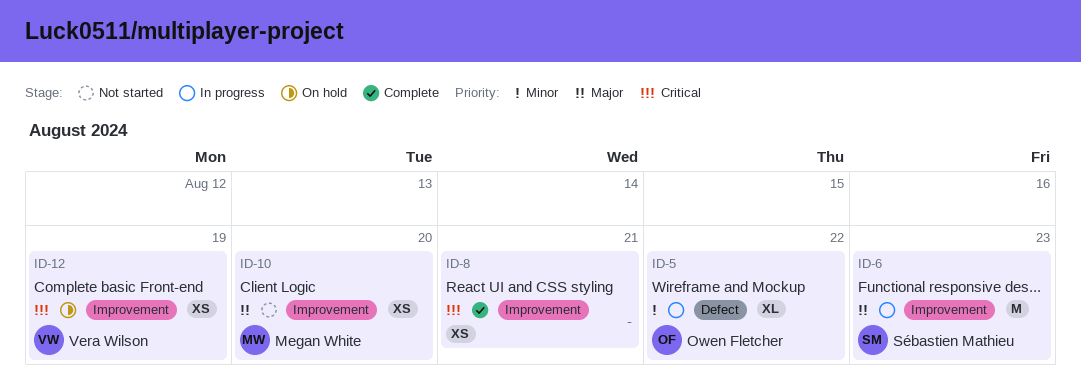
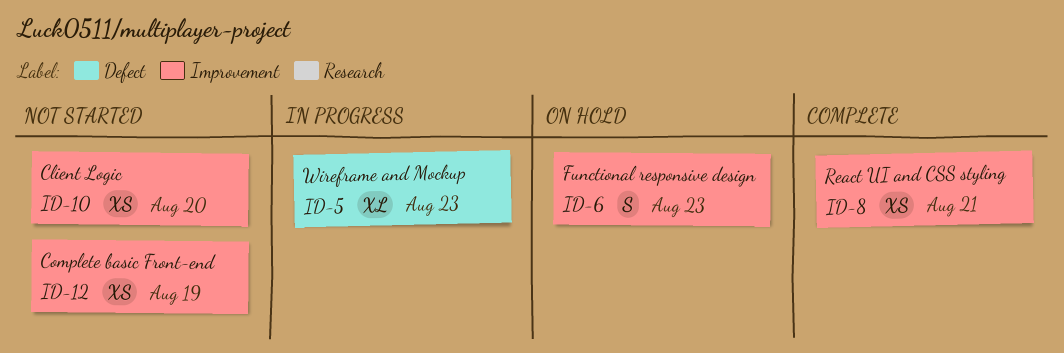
ID-5, due: Aug 22 -> Aug 23
ID-6, status: In progress -> On hold
ID-6, estimate: M -> S
ID-12, status: On hold -> Not started

